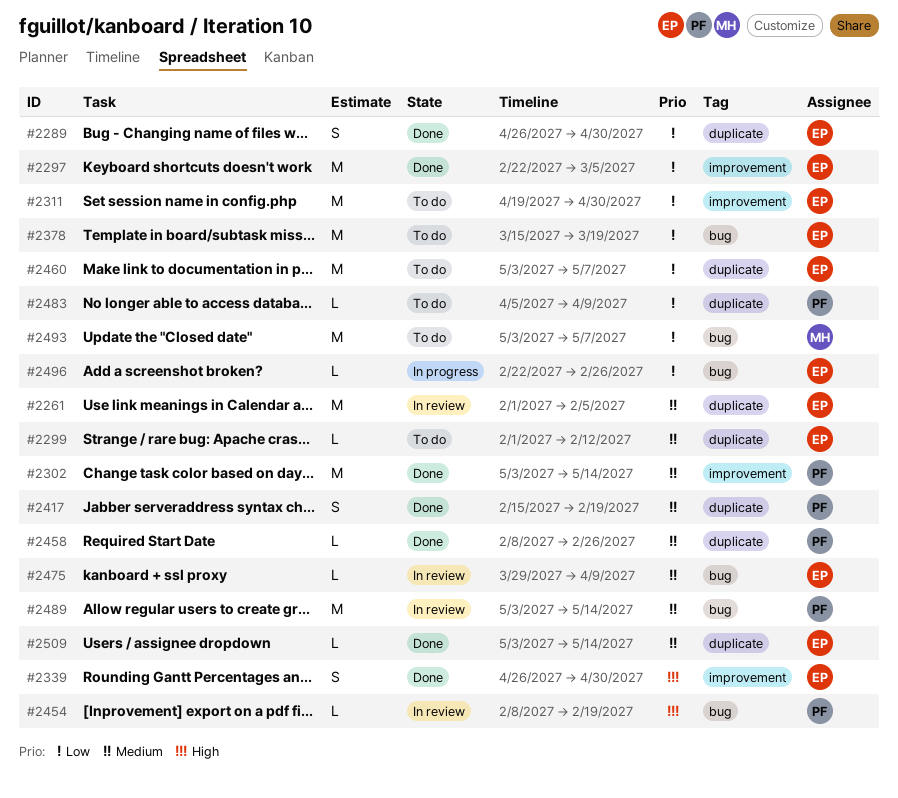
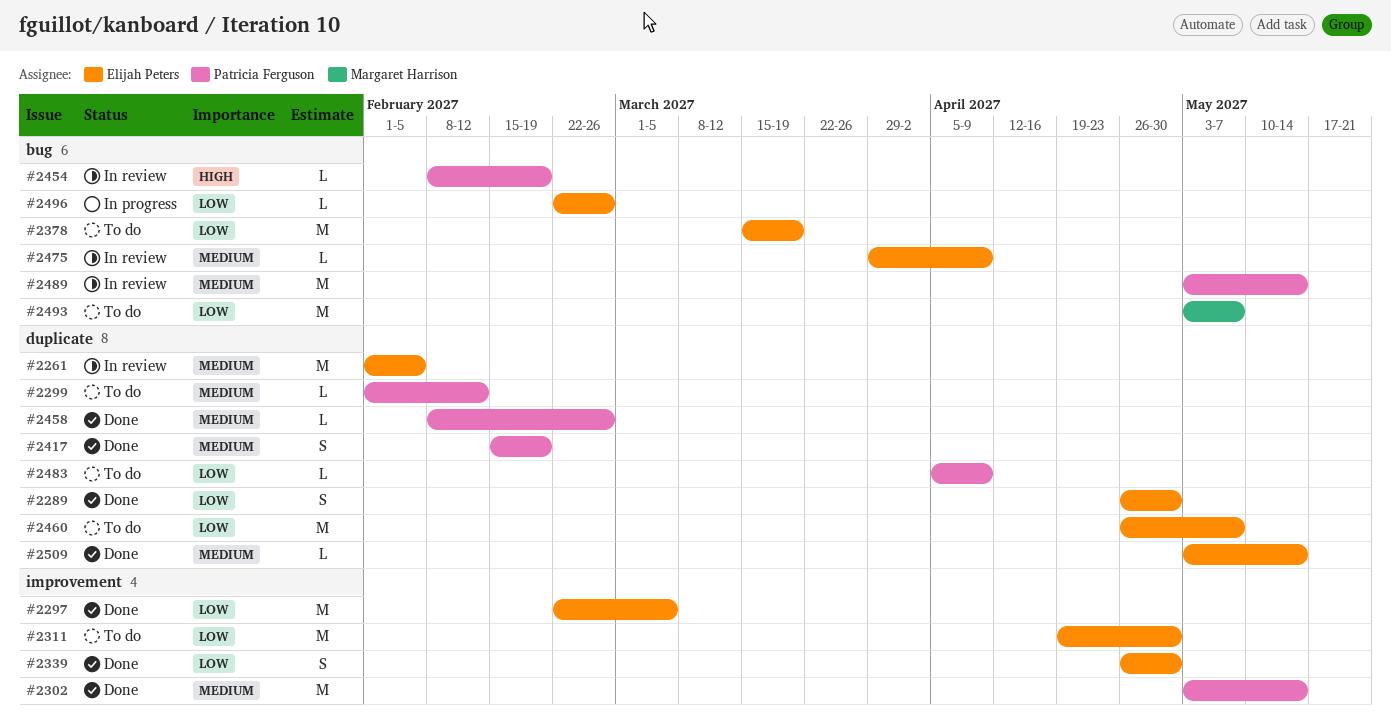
#2299, owner: Elijah Peters -> Patricia Ferguson
#2339, priority: High -> Low
#2460, start: May 3 -> Apr 26

